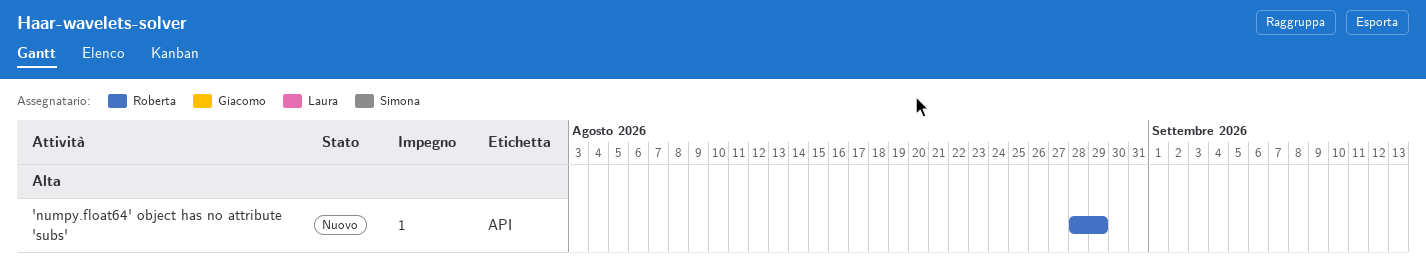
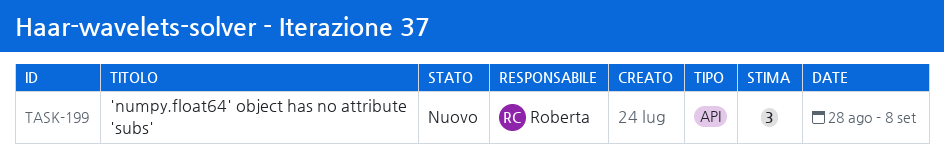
'numpy.float64' object has no attribute 'subs', estimate: 1 -> 3
'numpy.float64' object has no attribute 'subs', due: Aug 29 -> Sep 8

